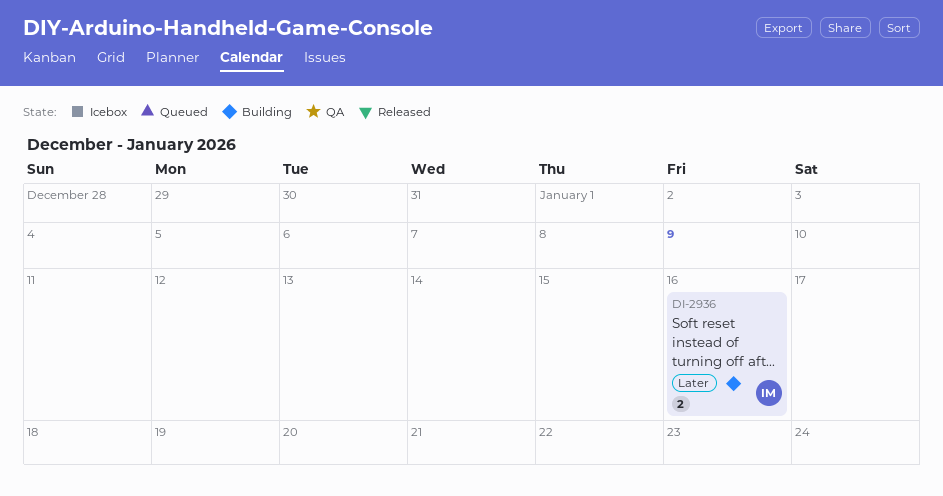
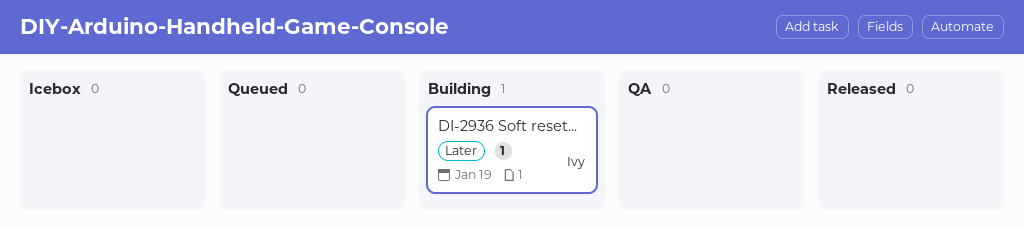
DI-2936, estimate: 2 -> 1
DI-2936, due: Jan 16 -> Jan 19

